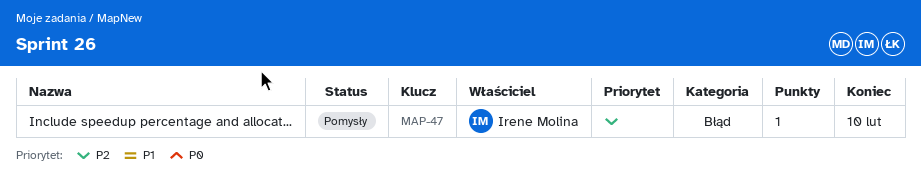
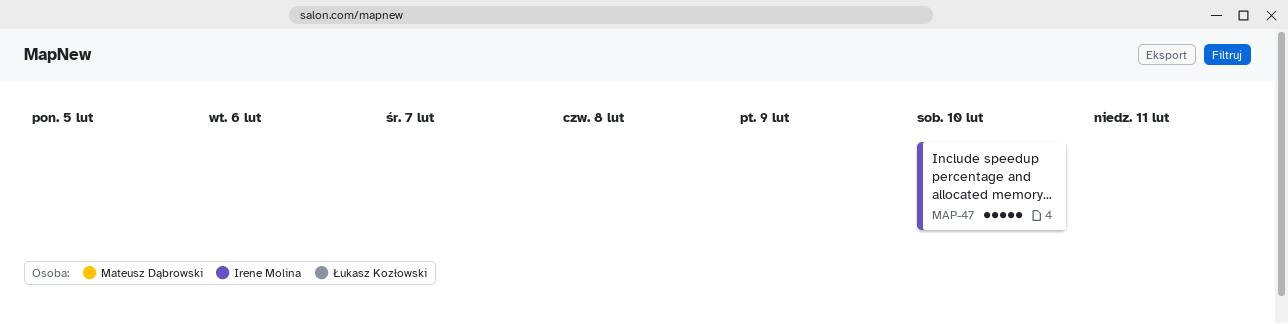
MAP-47, estimate: 1 -> 5

